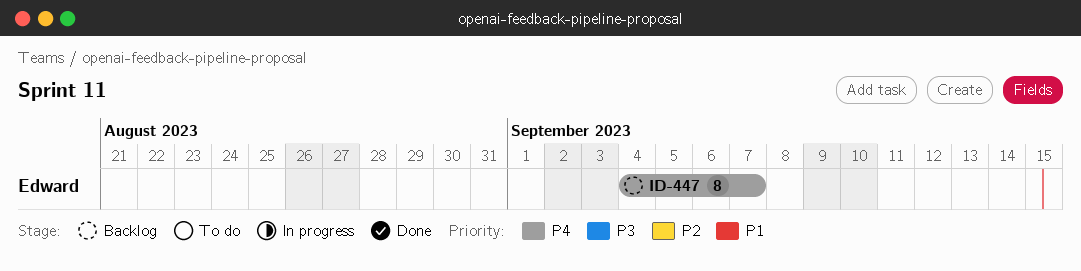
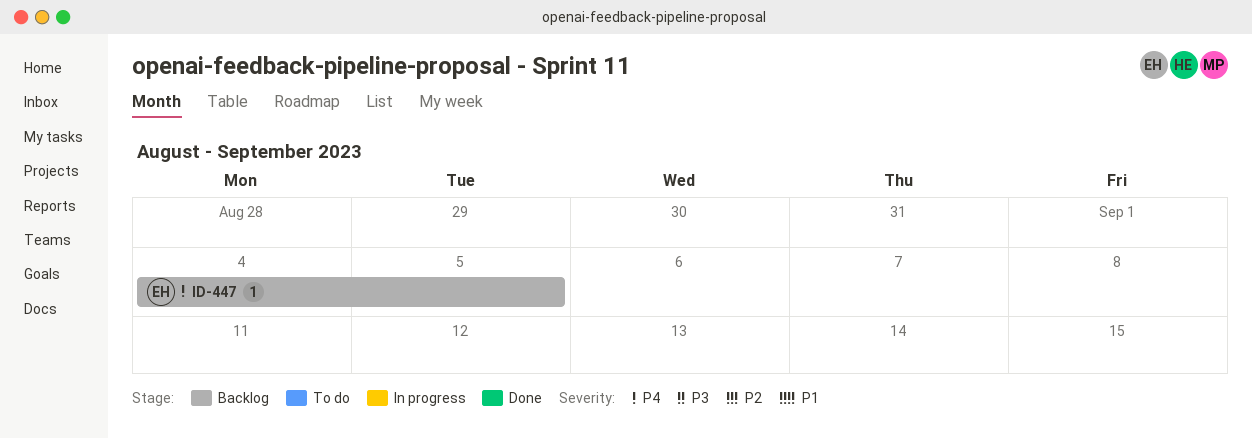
ID-447, estimate: 8 -> 1
ID-447, due: Sep 7 -> Sep 5

